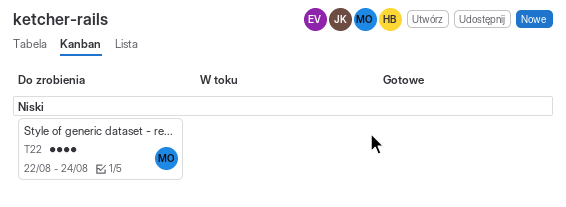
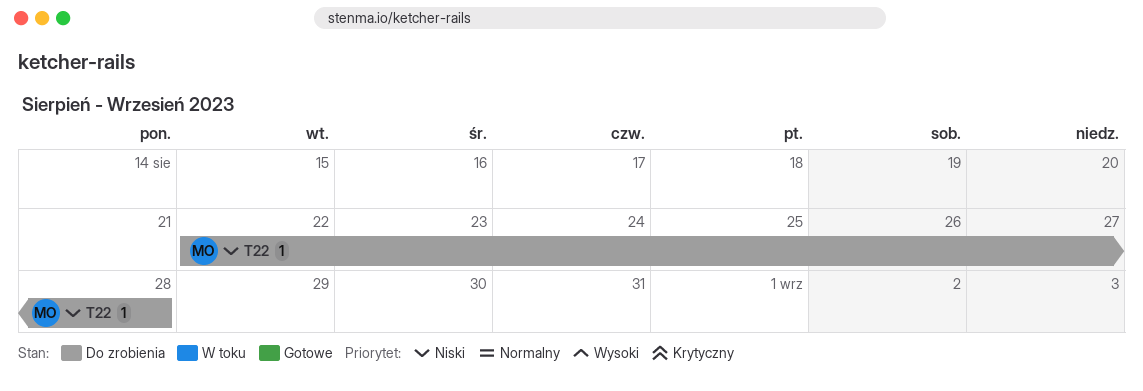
T22, estimate: 4 -> 1
T22, due: Aug 24 -> Aug 28

